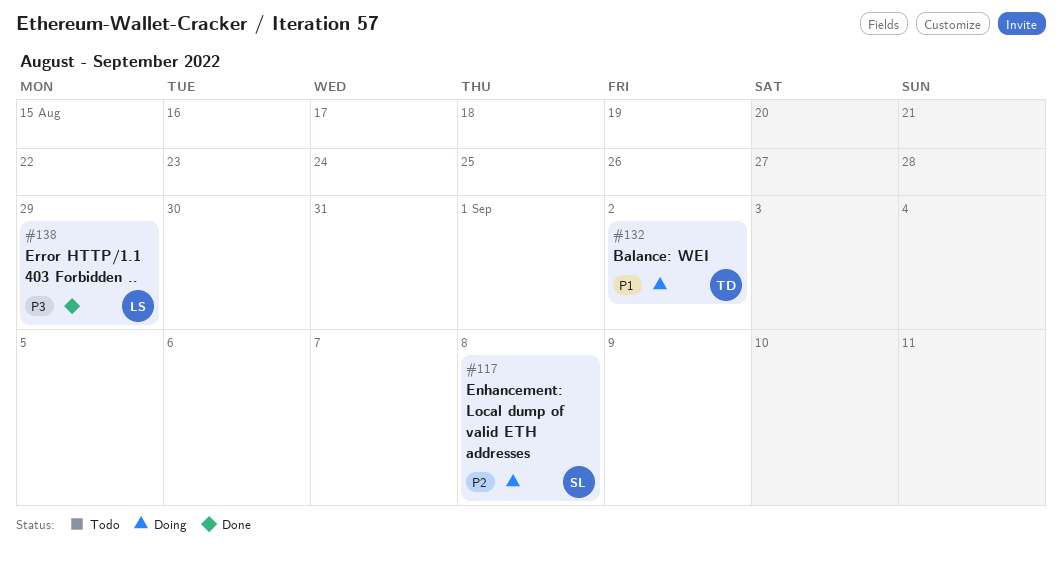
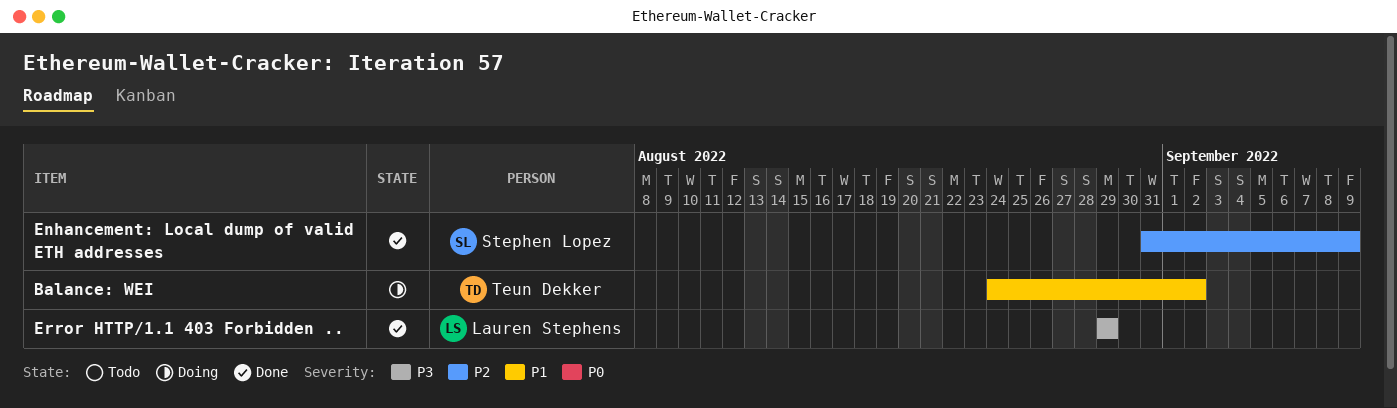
Enhancement: Local dump of valid ETH addresses, status: Doing -> Done
Enhancement: Local dump of valid ETH addresses, due: Sep 8 -> Sep 9

